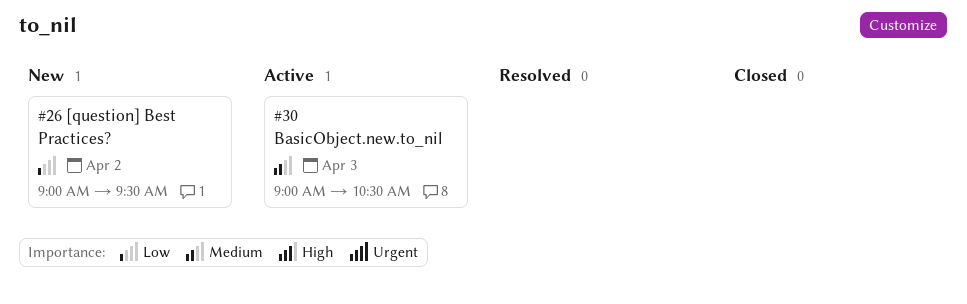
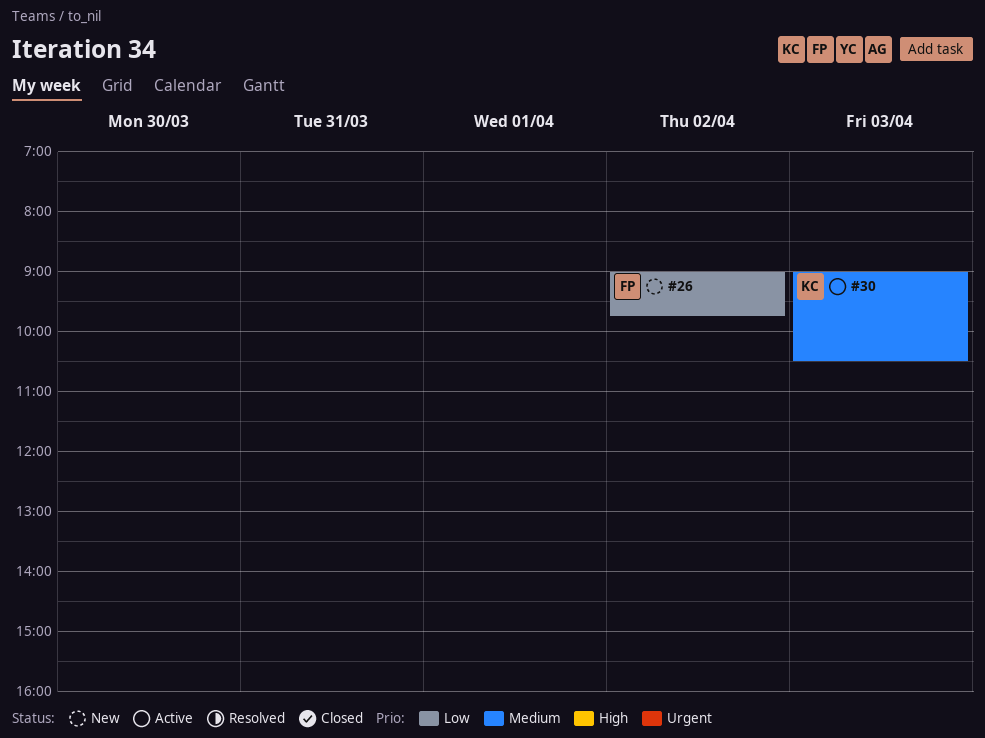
#26, ends: 09:30 -> 09:45

